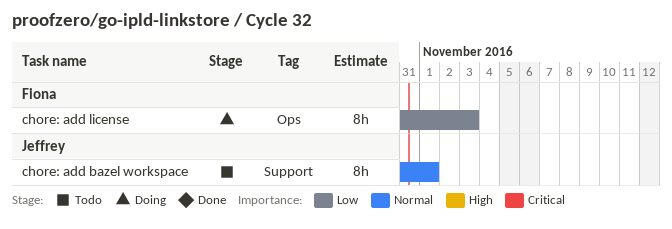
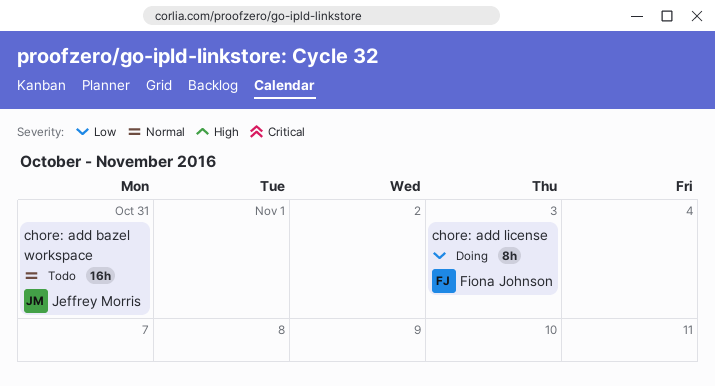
chore: add bazel workspace, estimate: 8h -> 16h
chore: add bazel workspace, due: Nov 1 -> Oct 31

